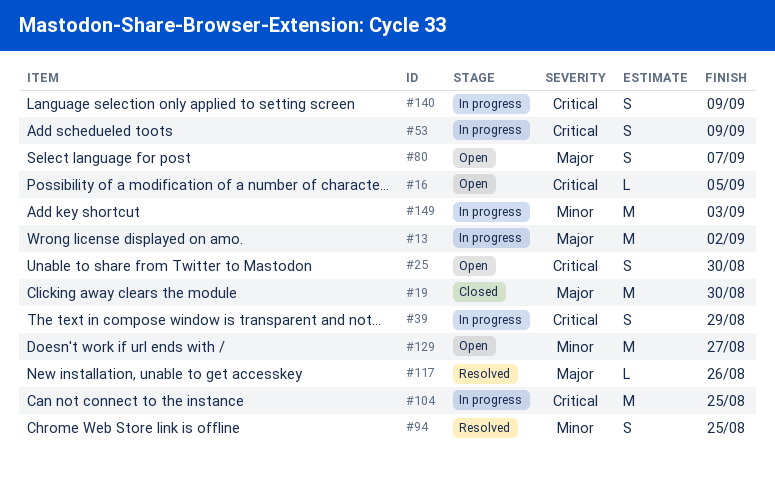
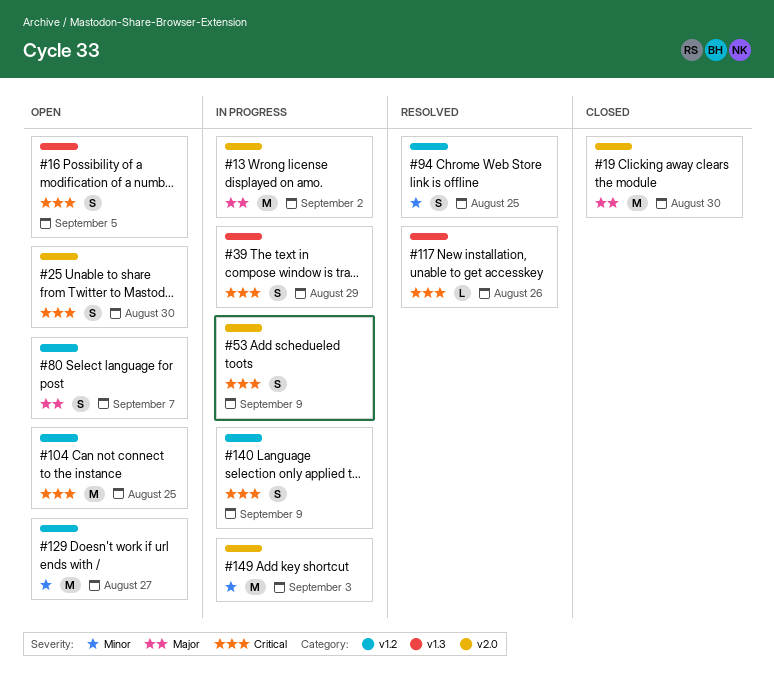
#16, estimate: L -> S
#104, status: In progress -> Open
#117, priority: Major -> Critical

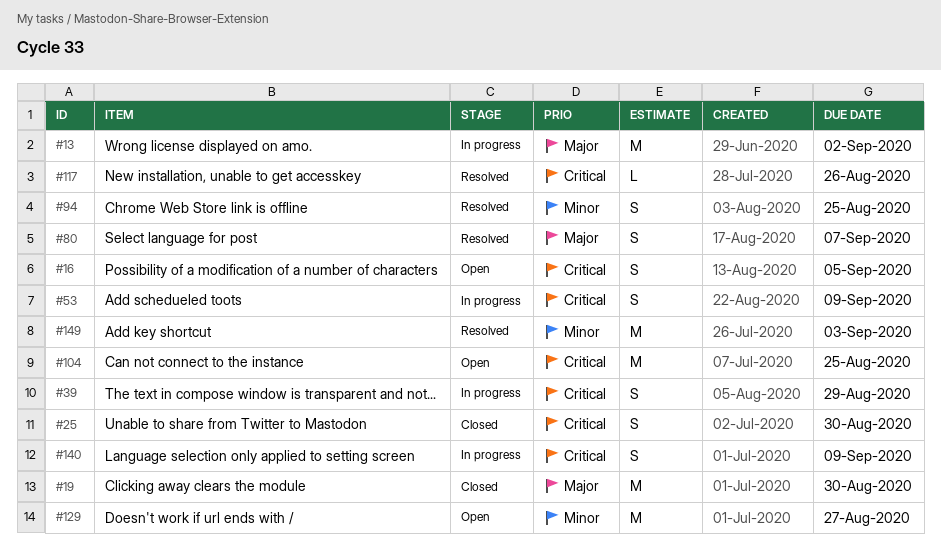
#25, status: Open -> Closed
#80, status: Open -> Resolved
#149, status: In progress -> Resolved

